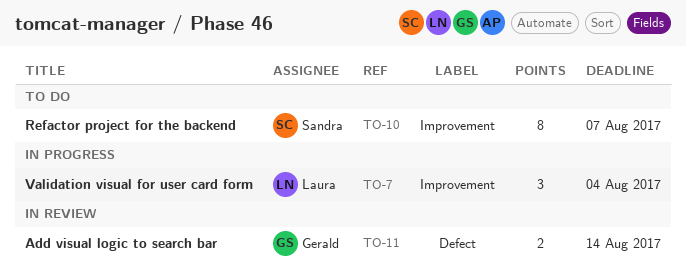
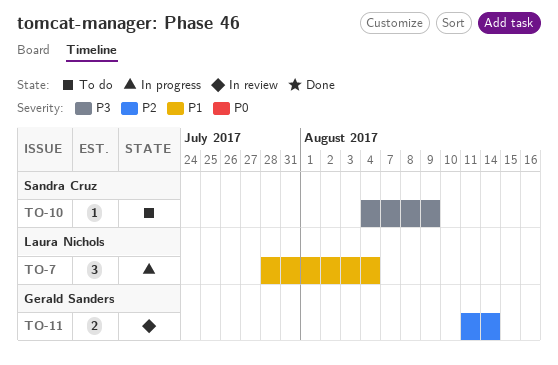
TO-10, estimate: 8 -> 1
TO-10, due: Aug 7 -> Aug 9

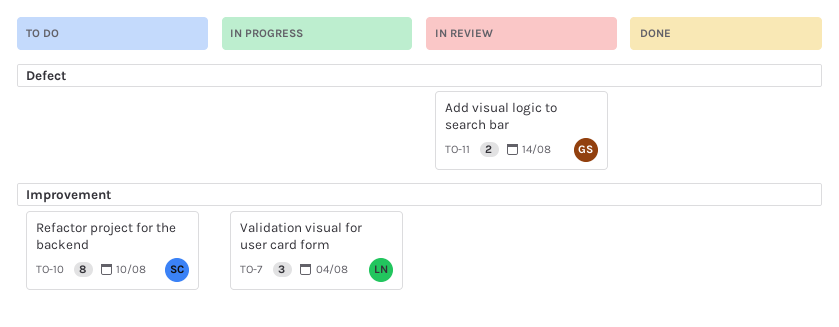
TO-10, estimate: 1 -> 8
TO-10, due: Aug 9 -> Aug 10

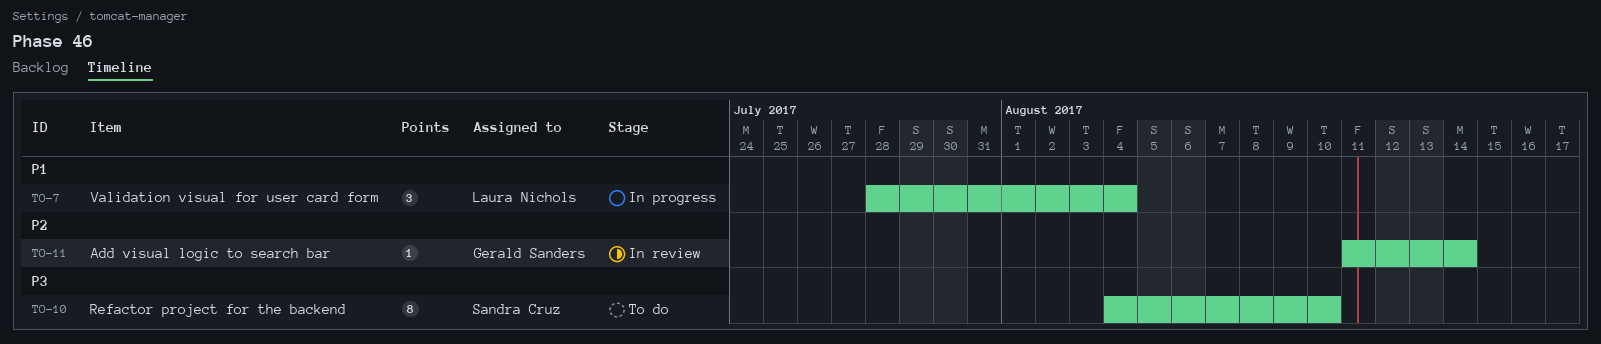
TO-11, estimate: 2 -> 1

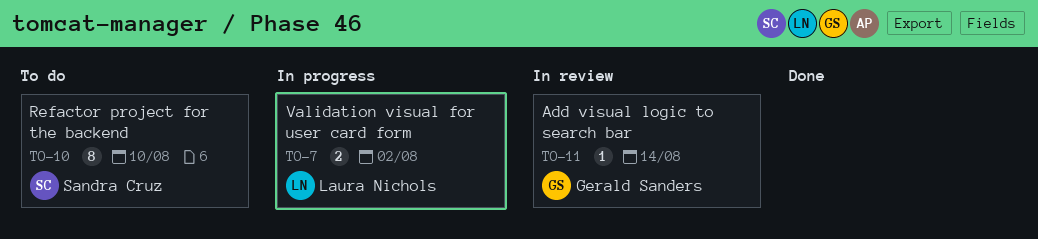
TO-7, estimate: 3 -> 2
TO-7, due: Aug 4 -> Aug 2

